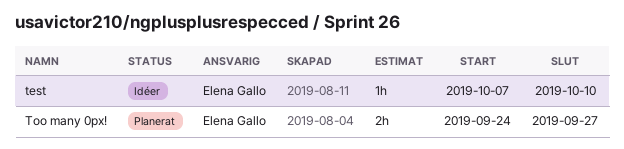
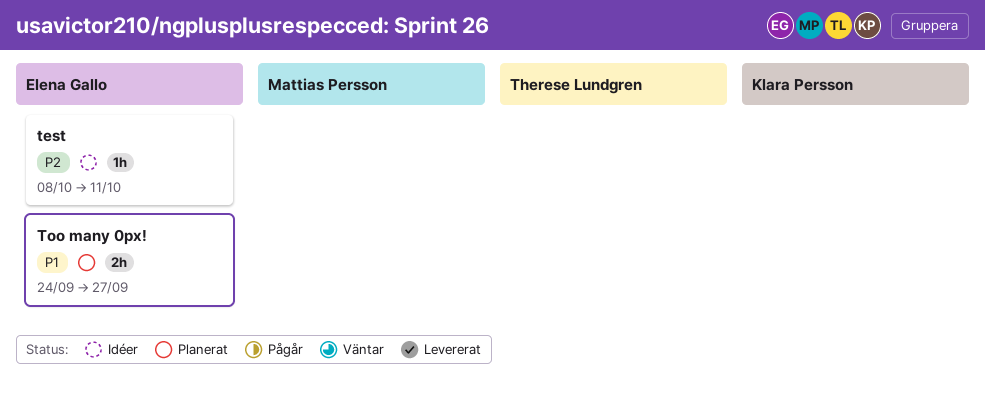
test, start: Oct 7 -> Oct 8
test, due: Oct 10 -> Oct 11

